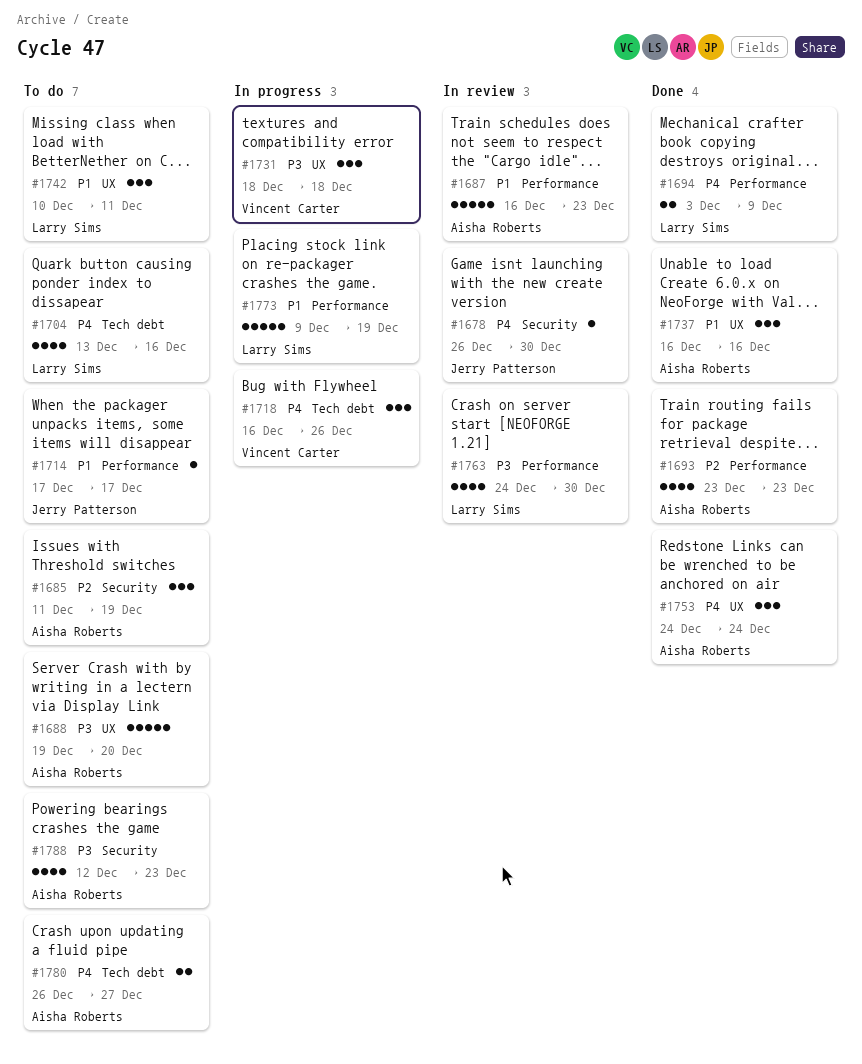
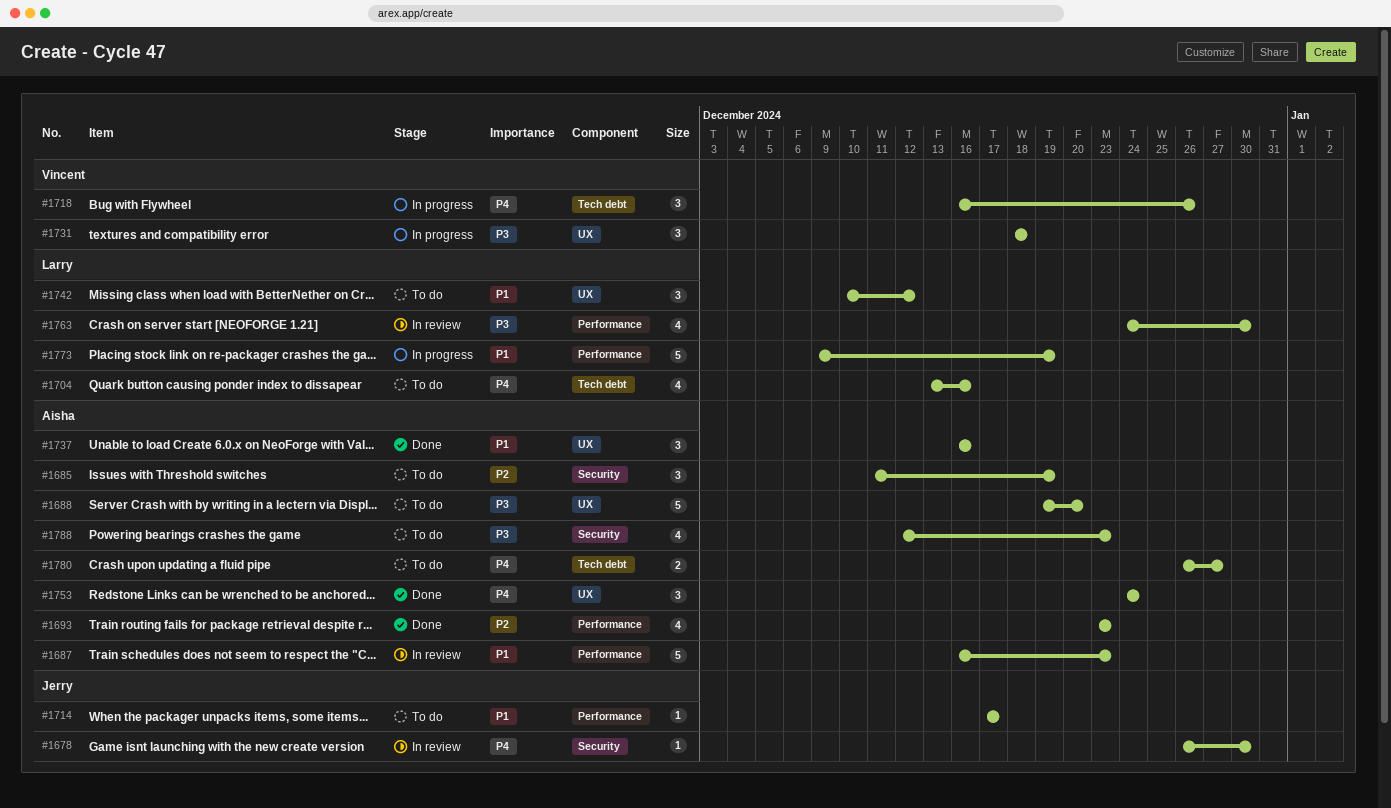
#1694: present -> none
#1742, due: Dec 11 -> Dec 12

